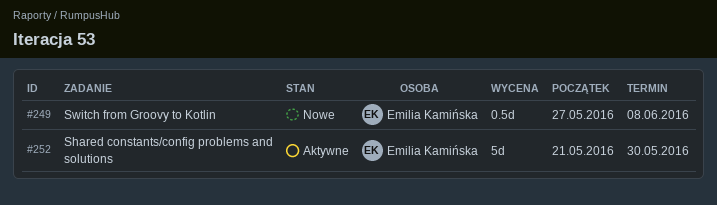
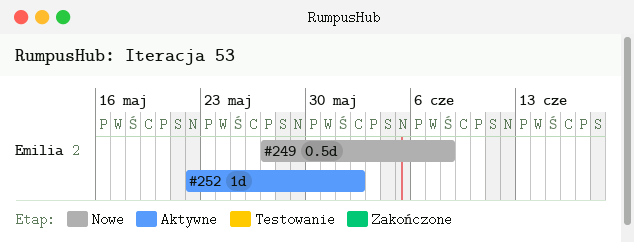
#252, estimate: 5d -> 1d
#252, start: May 21 -> May 22
#252, due: May 30 -> Jun 2

